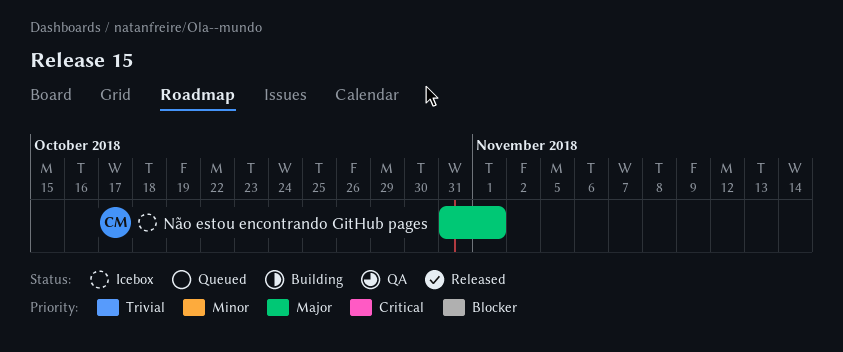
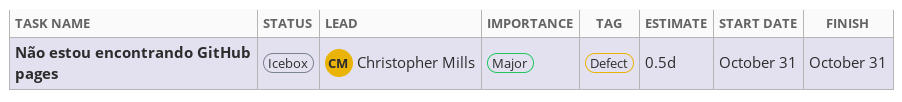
Não estou encontrando GitHub pages, due: Nov 1 -> Oct 31

